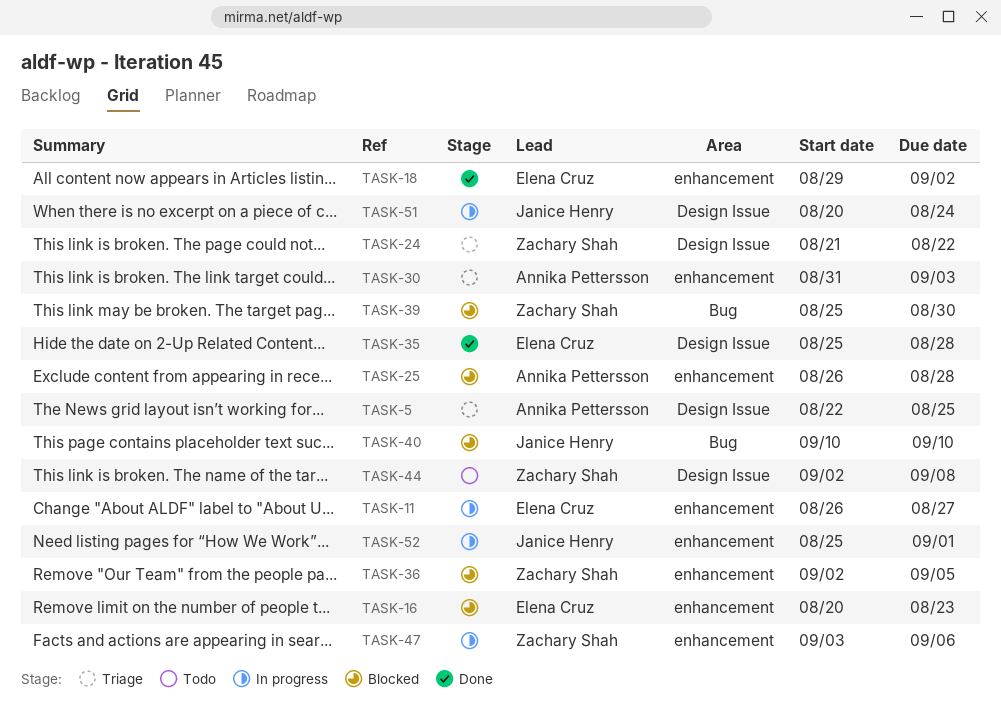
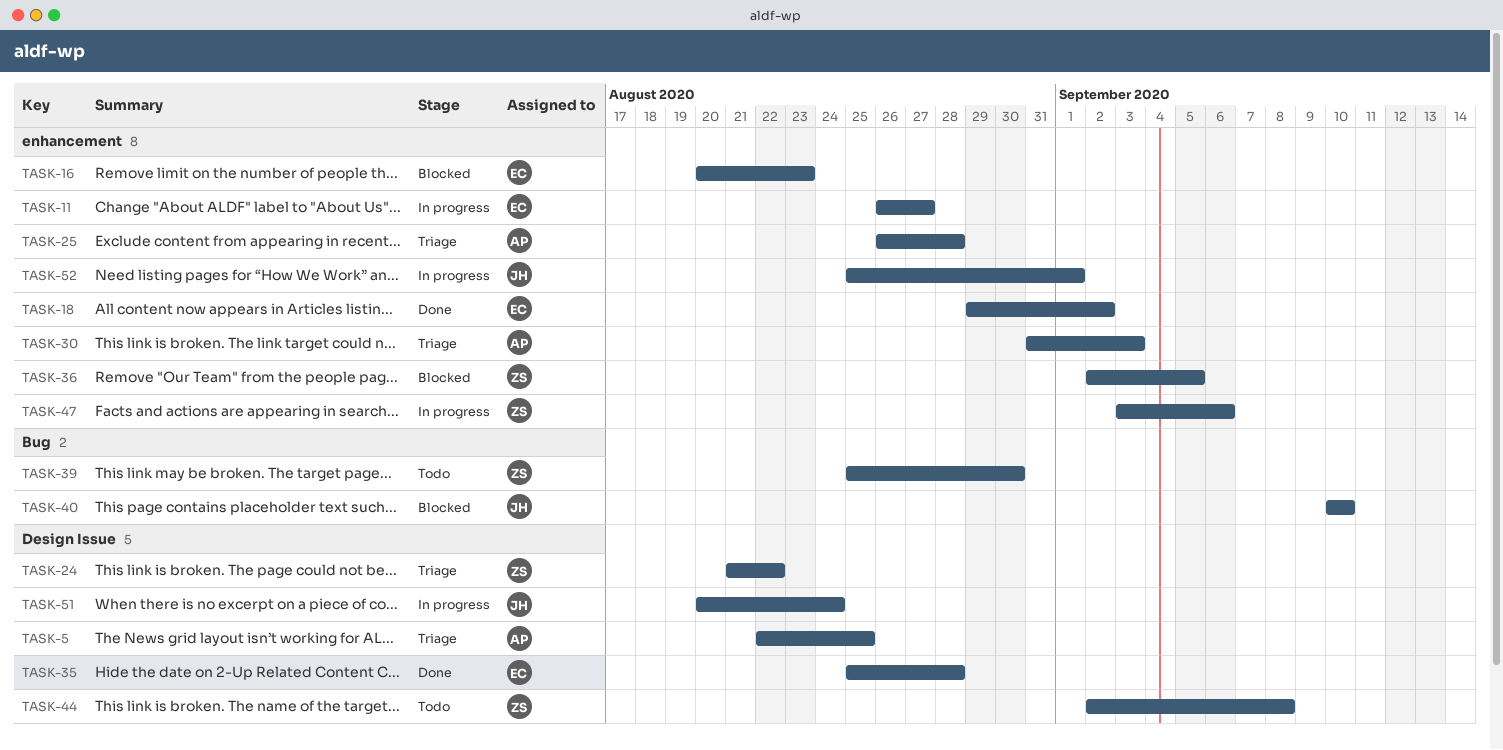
TASK-25, status: Blocked -> Triage
TASK-39, status: Blocked -> Todo

